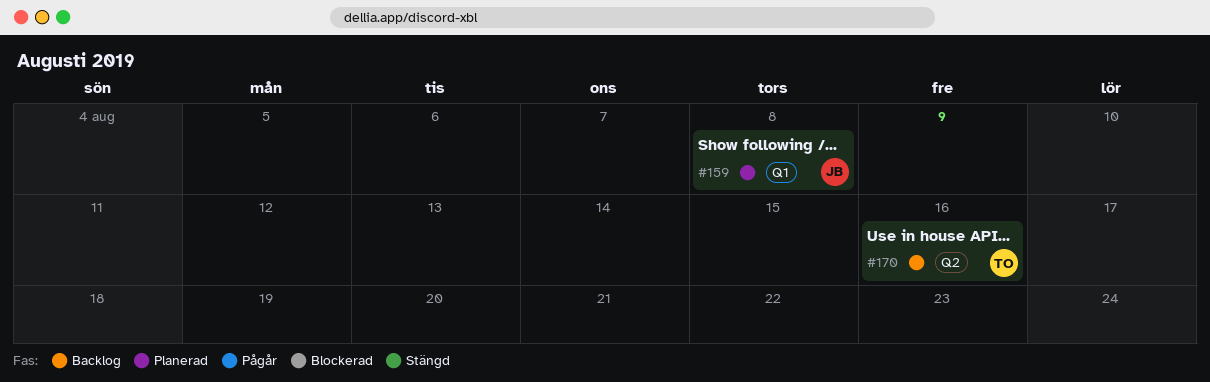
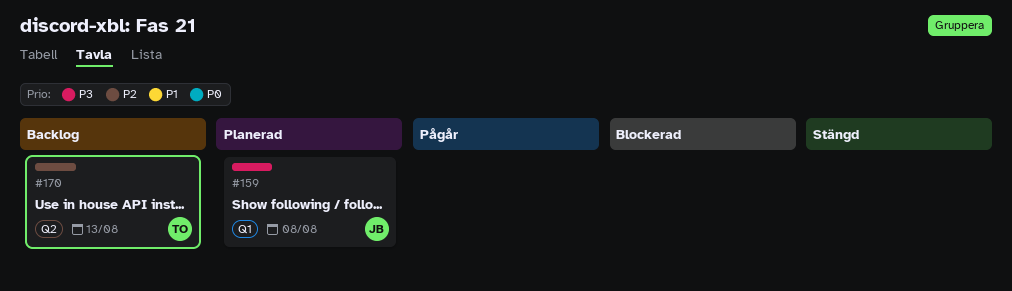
#170, due: Aug 16 -> Aug 13

